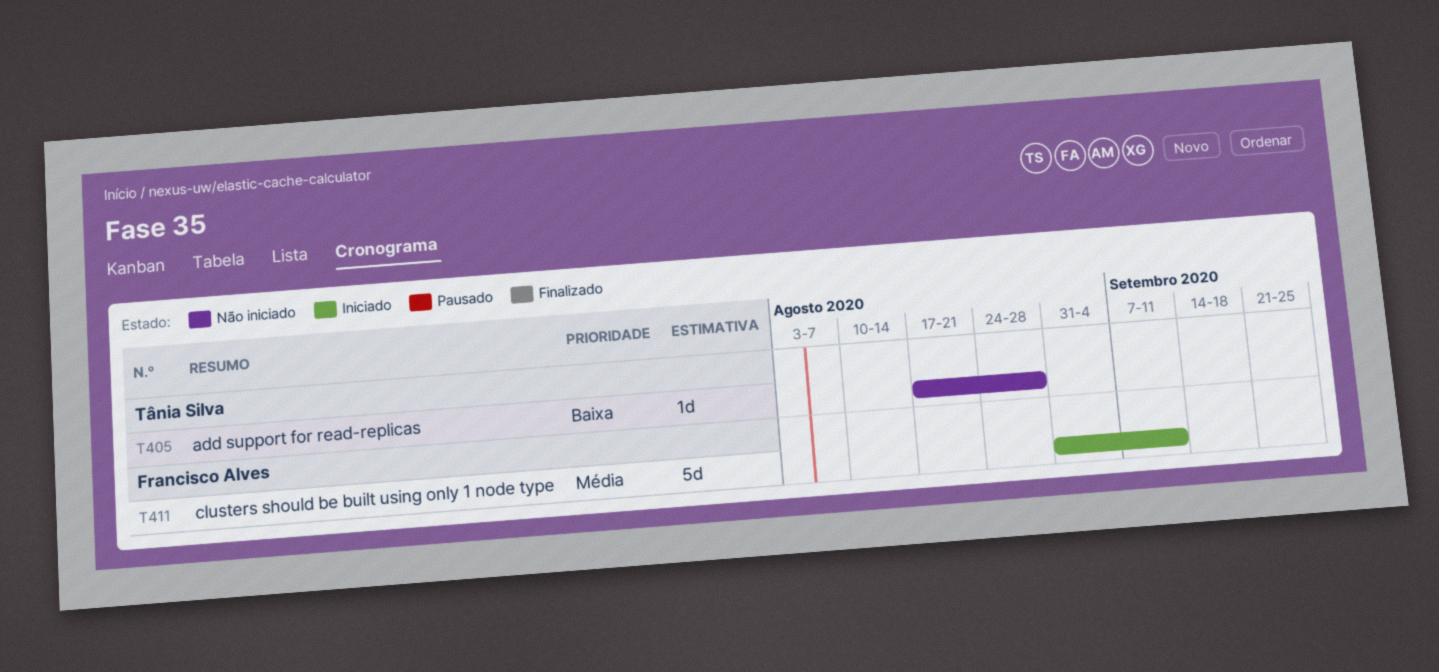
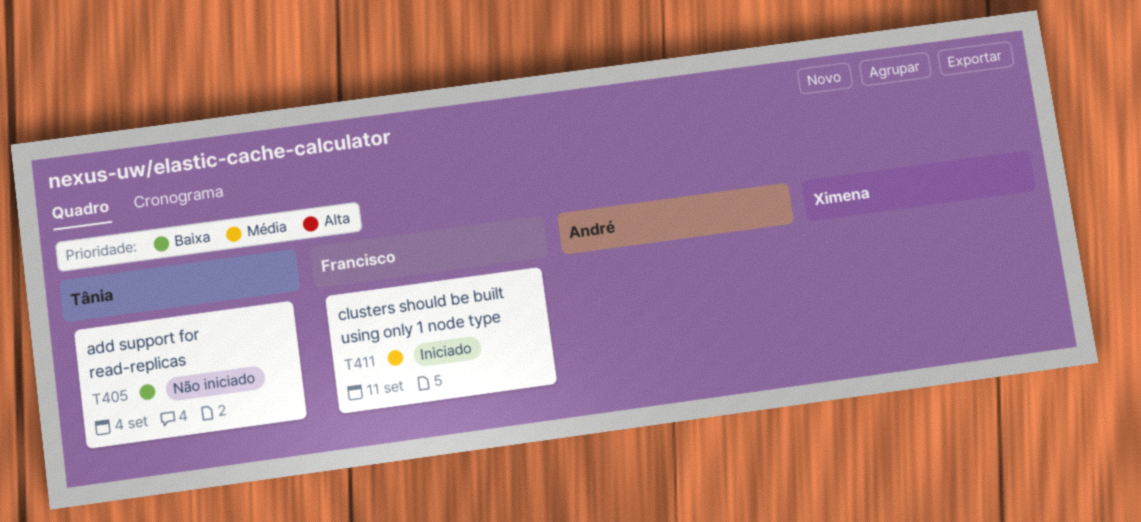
T405, due: Aug 28 -> Sep 4

